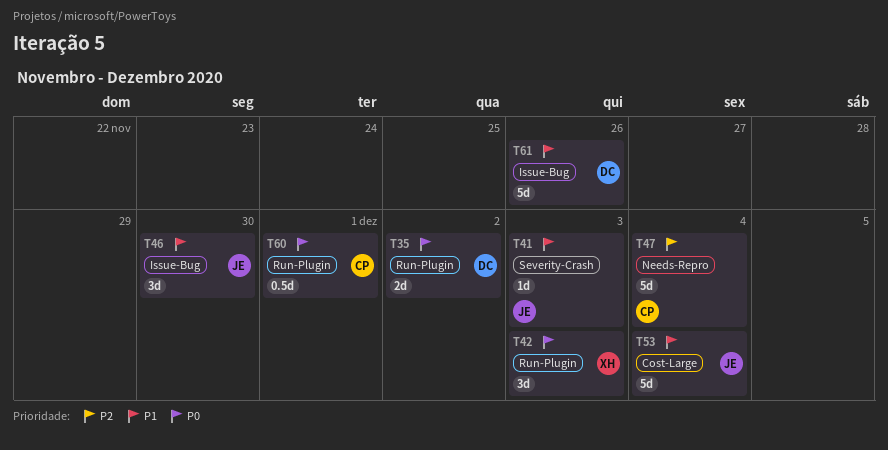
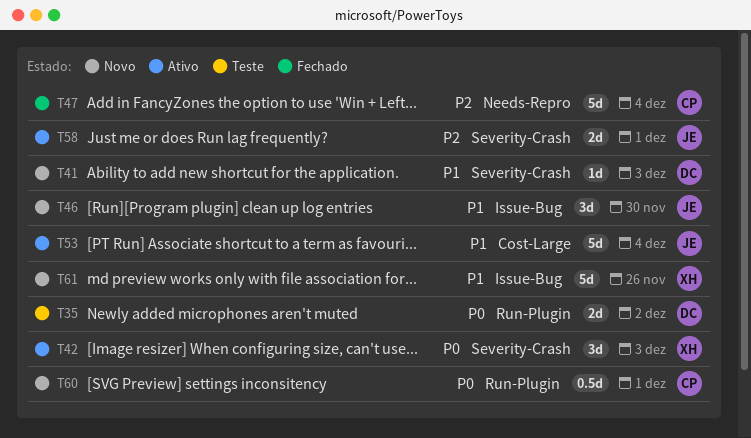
T41, owner: JE -> DC
T42, label: Run-Plugin -> Severity-Crash
T58: none -> present
T61, owner: DC -> XH

